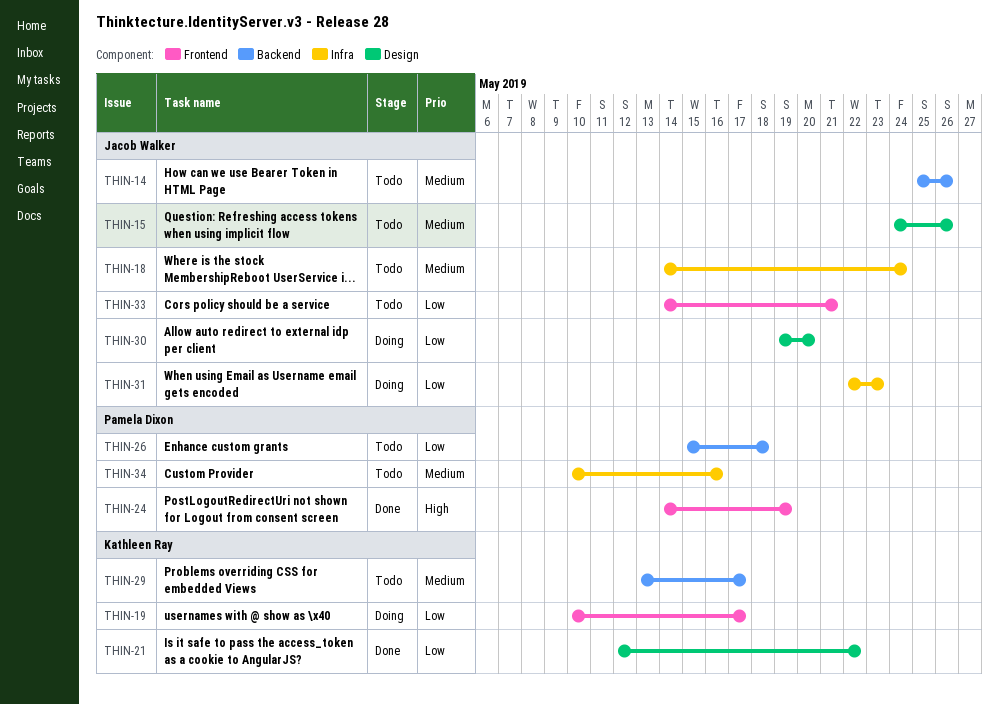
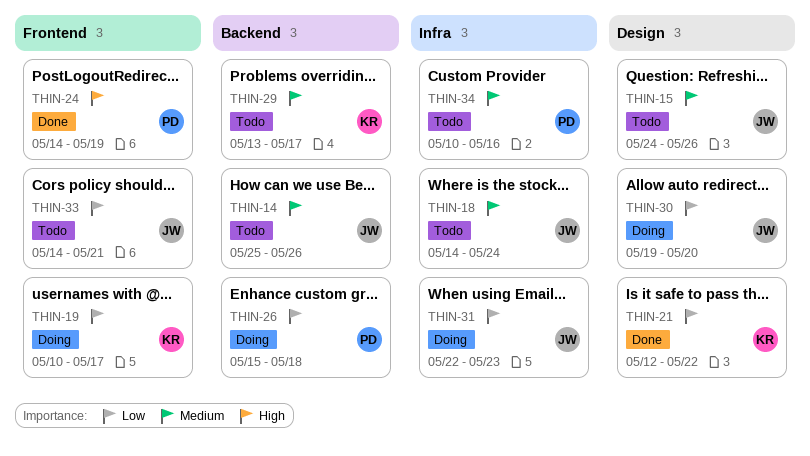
THIN-26, status: Todo -> Doing

